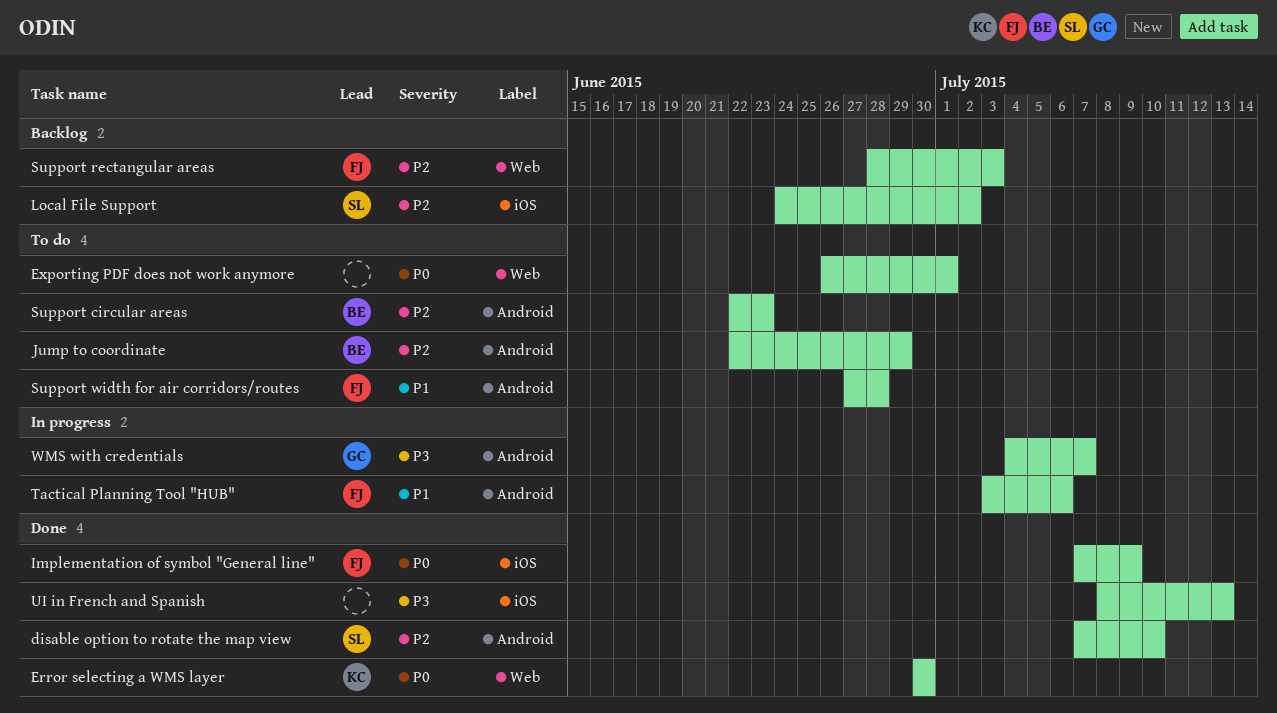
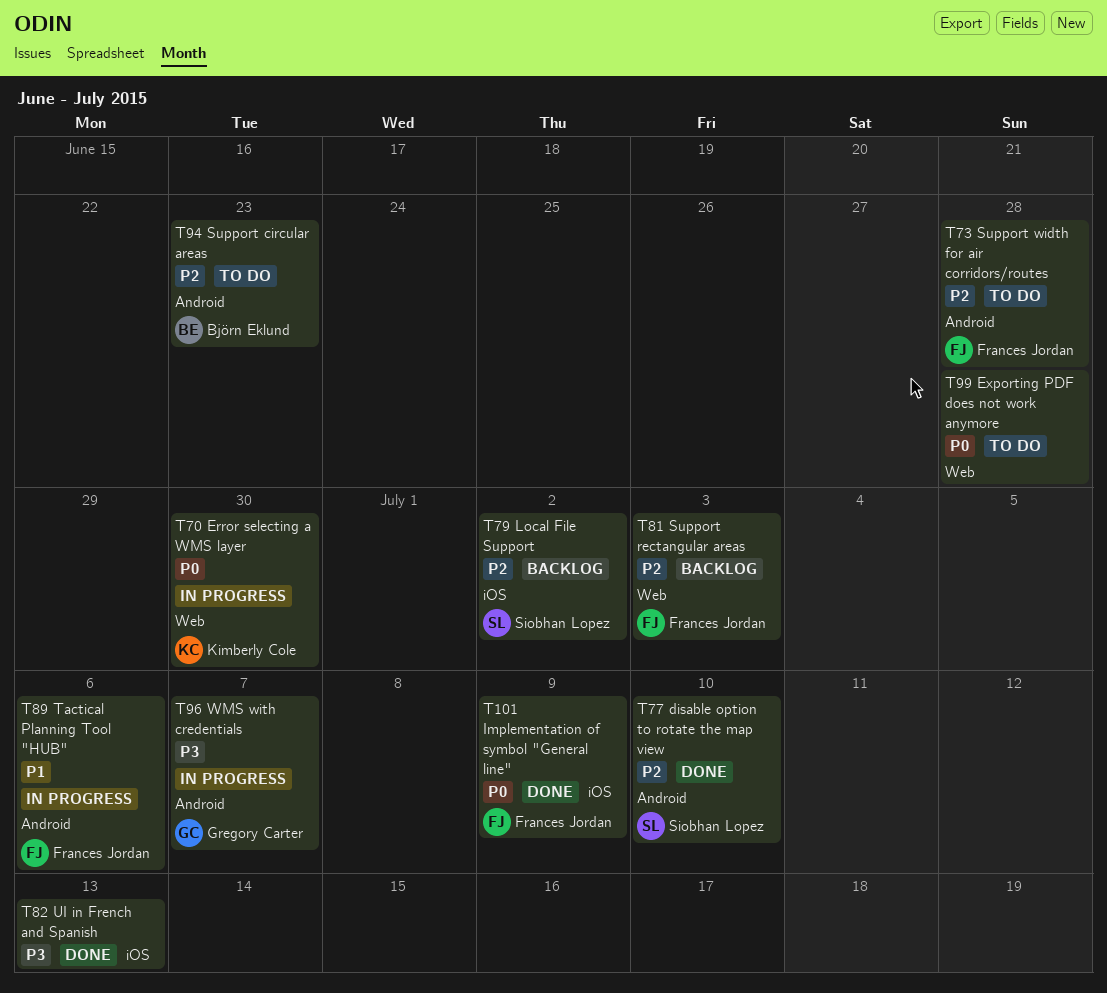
Error selecting a WMS layer, status: Done -> In progress
Exporting PDF does not work anymore, due: Jul 1 -> Jun 28
Jump to coordinate: present -> none
Support width for air corridors/routes, priority: P1 -> P2

